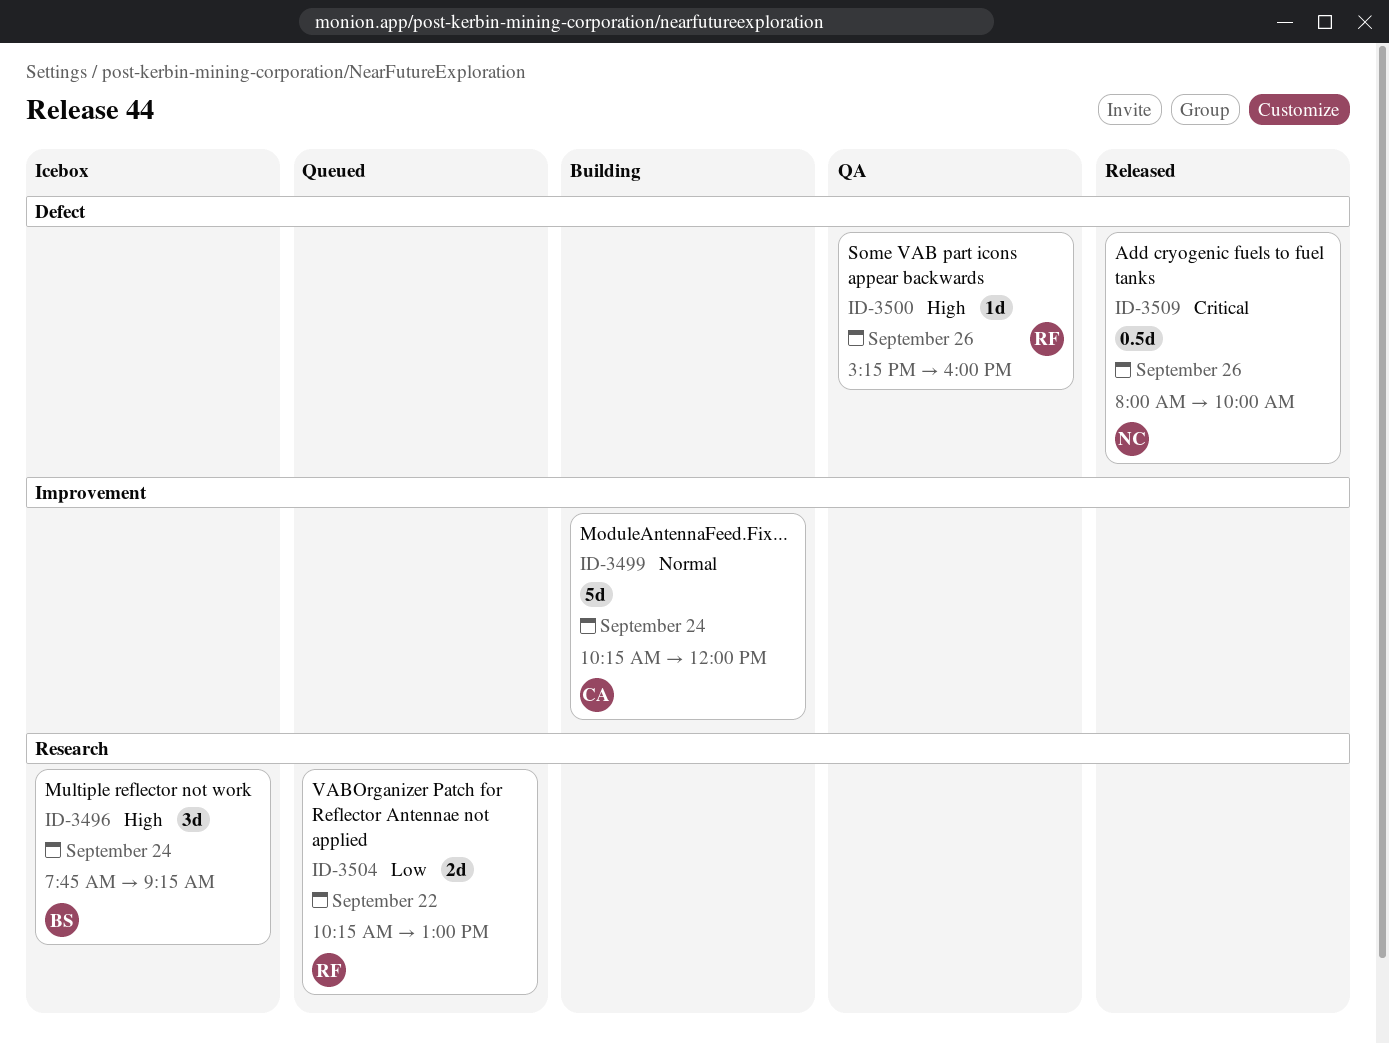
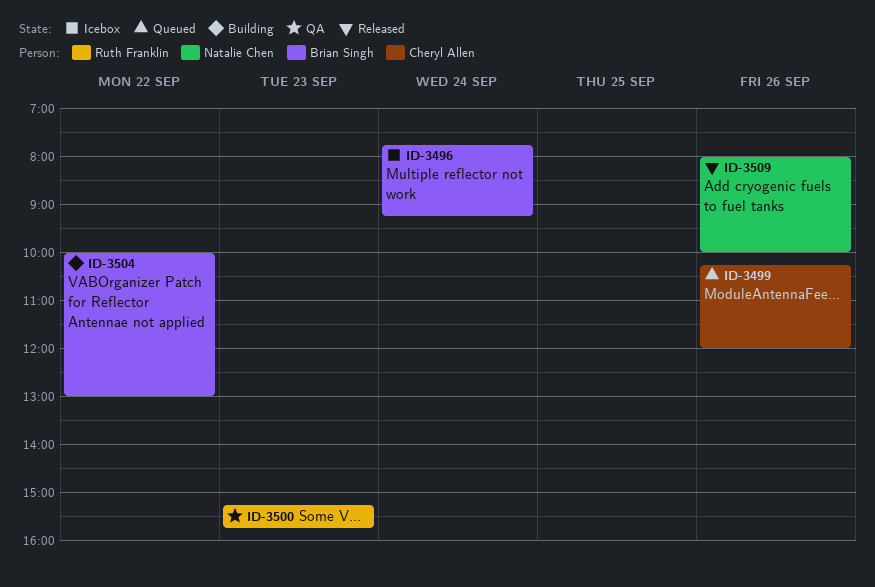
ID-3499, status: Building -> Queued
ID-3499, day: Sep 24 -> Sep 26
ID-3500, day: Sep 26 -> Sep 23
ID-3500, ends: 16:00 -> 15:45
ID-3504, status: Queued -> Building
ID-3504, owner: Ruth Franklin -> Brian Singh
ID-3504, begins: 10:15 -> 10:00

